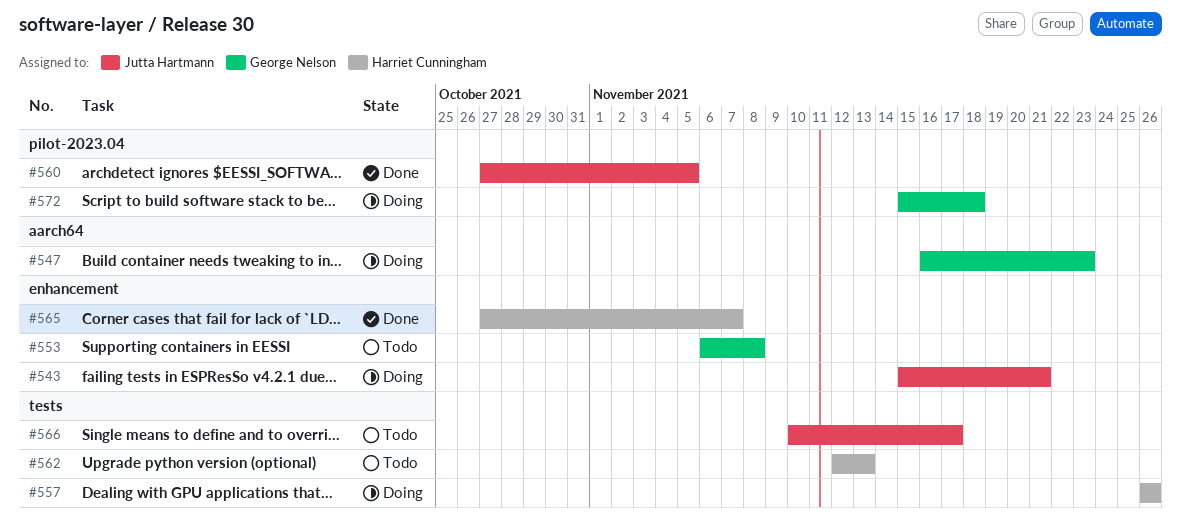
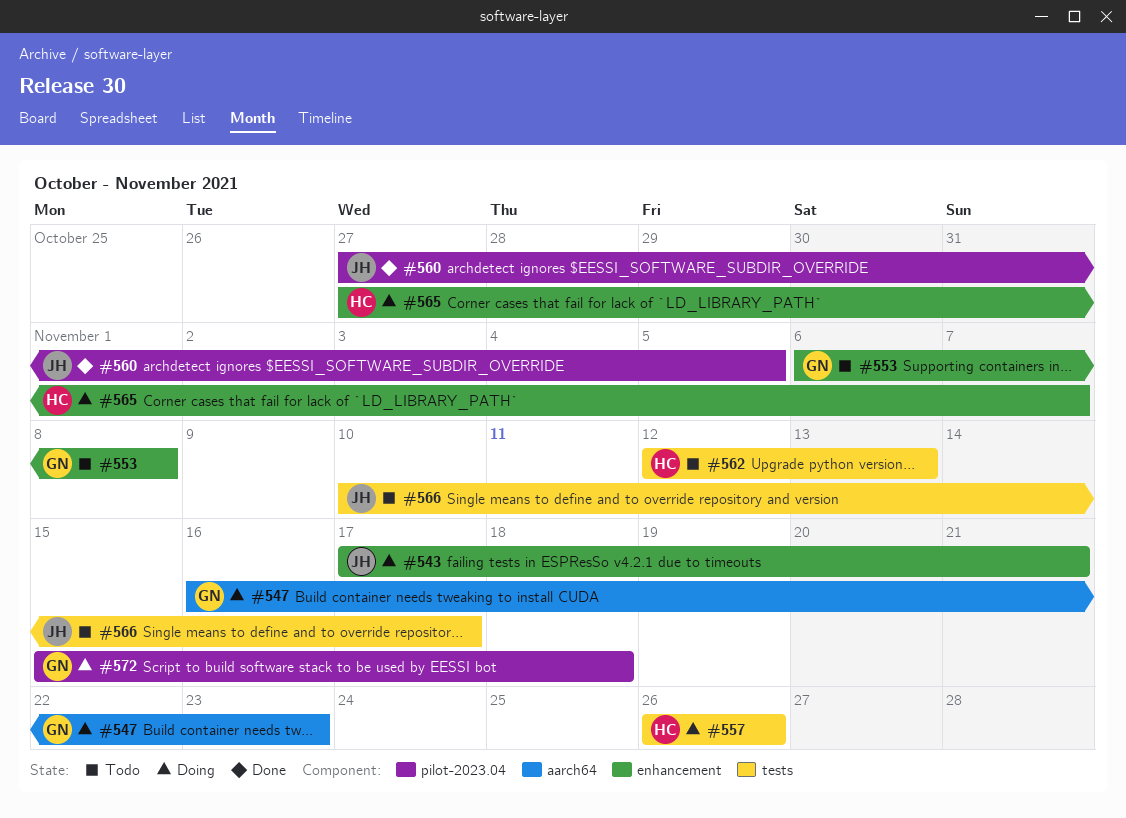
#543, start: Nov 15 -> Nov 17
#565, status: Done -> Doing

